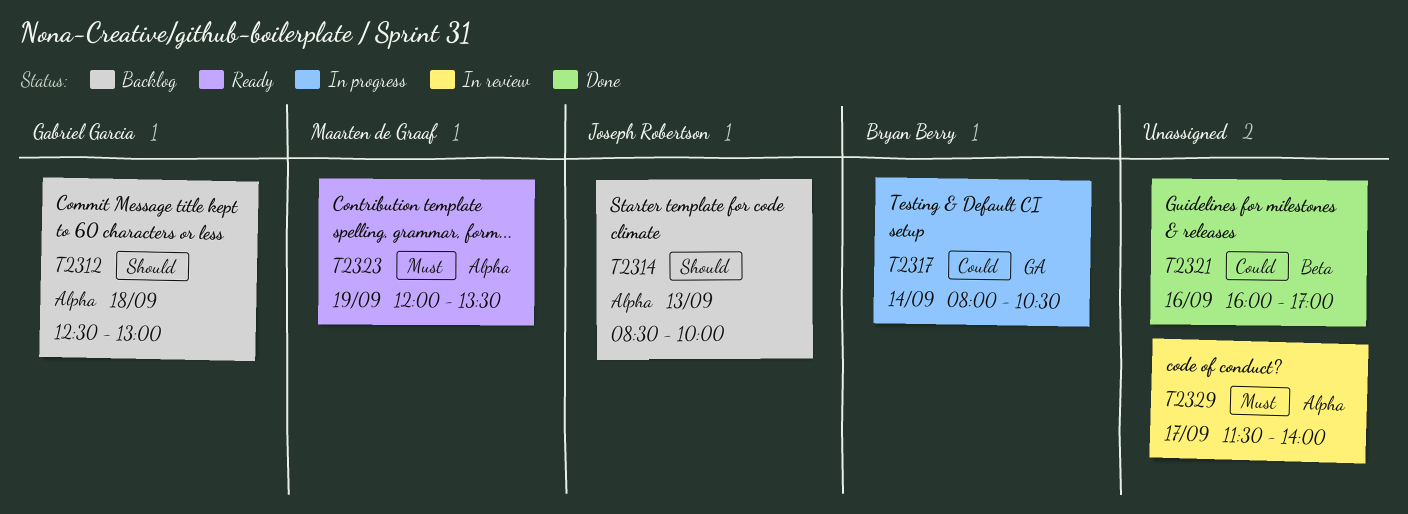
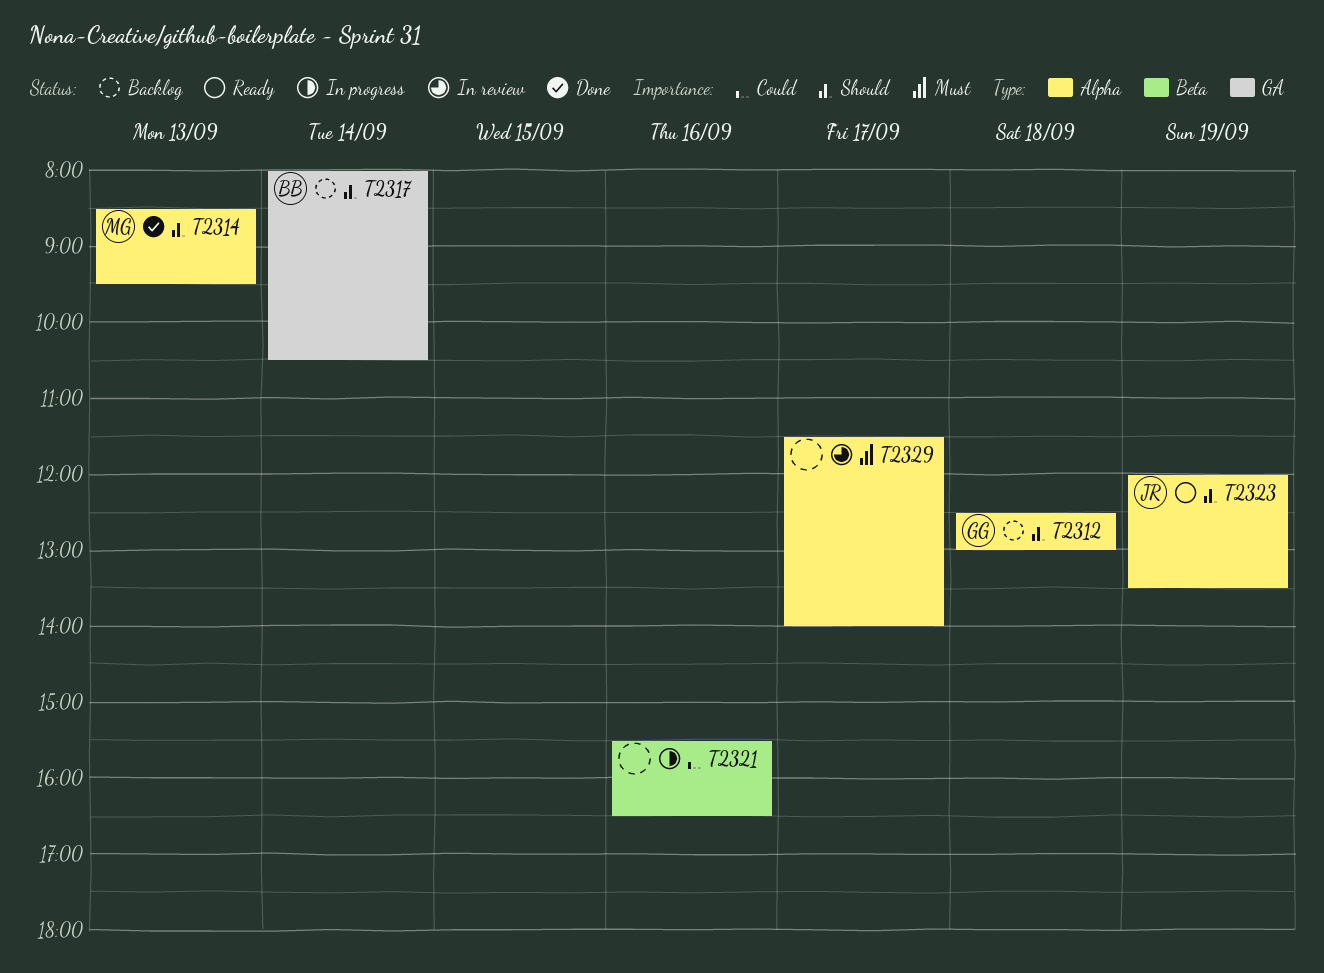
T2314, status: Backlog -> Done
T2314, owner: Joseph Robertson -> Maarten de Graaf
T2314, ends: 10:00 -> 09:30
T2317, status: In progress -> Backlog
T2317, priority: Could -> Should
T2321, status: Done -> In progress
T2321, begins: 16:00 -> 15:30
T2321, ends: 17:00 -> 16:30
T2323, owner: Maarten de Graaf -> Joseph Robertson
T2323, priority: Must -> Should

